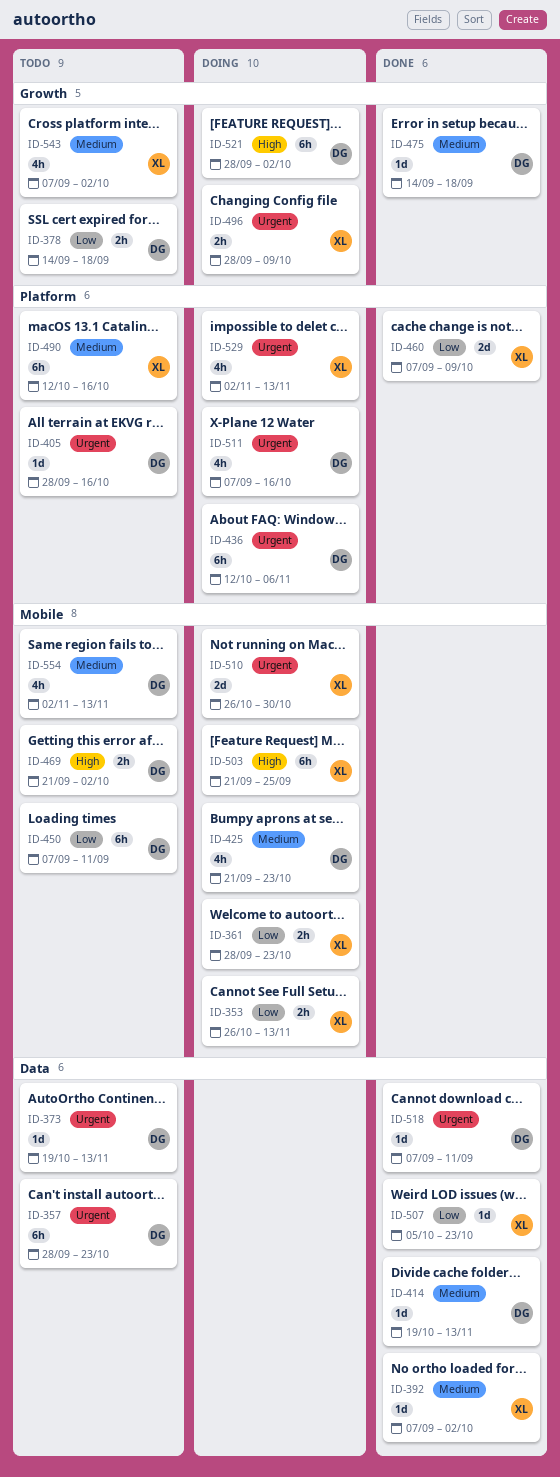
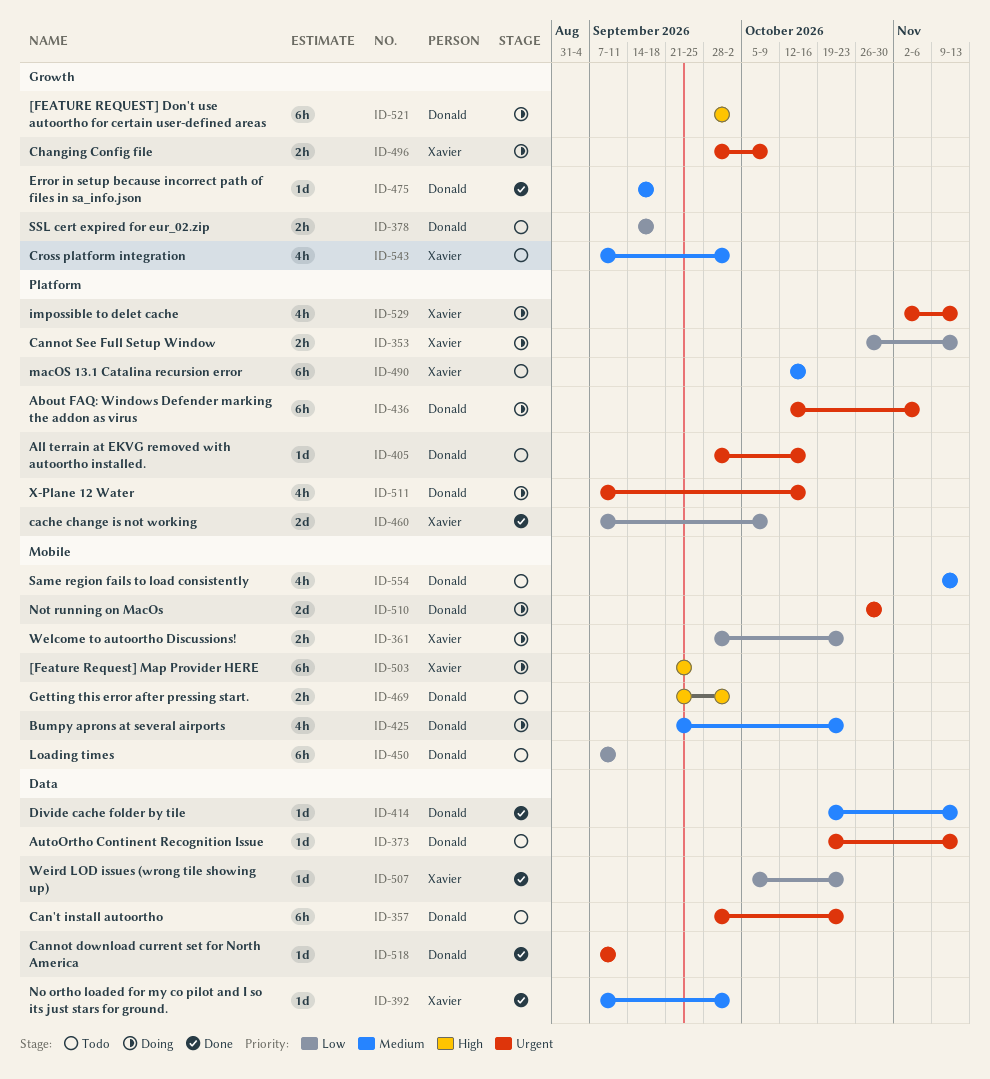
ID-353, label: Mobile -> Platform
ID-510, owner: Xavier -> Donald
ID-554, start: Nov 2 -> Nov 9

